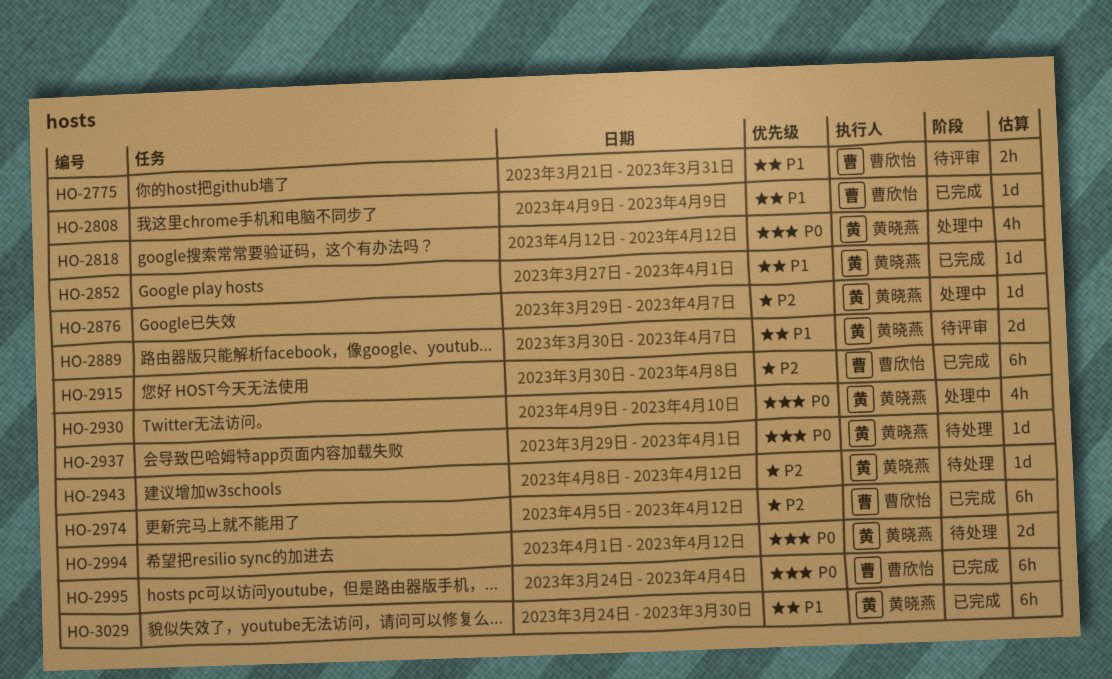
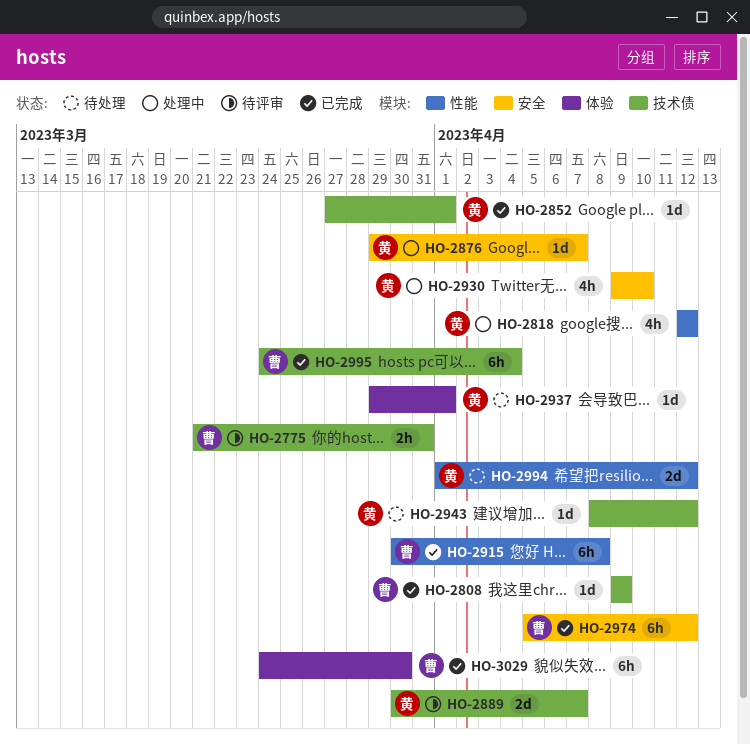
HO-3029, owner: 黄晓燕 -> 曹欣怡

